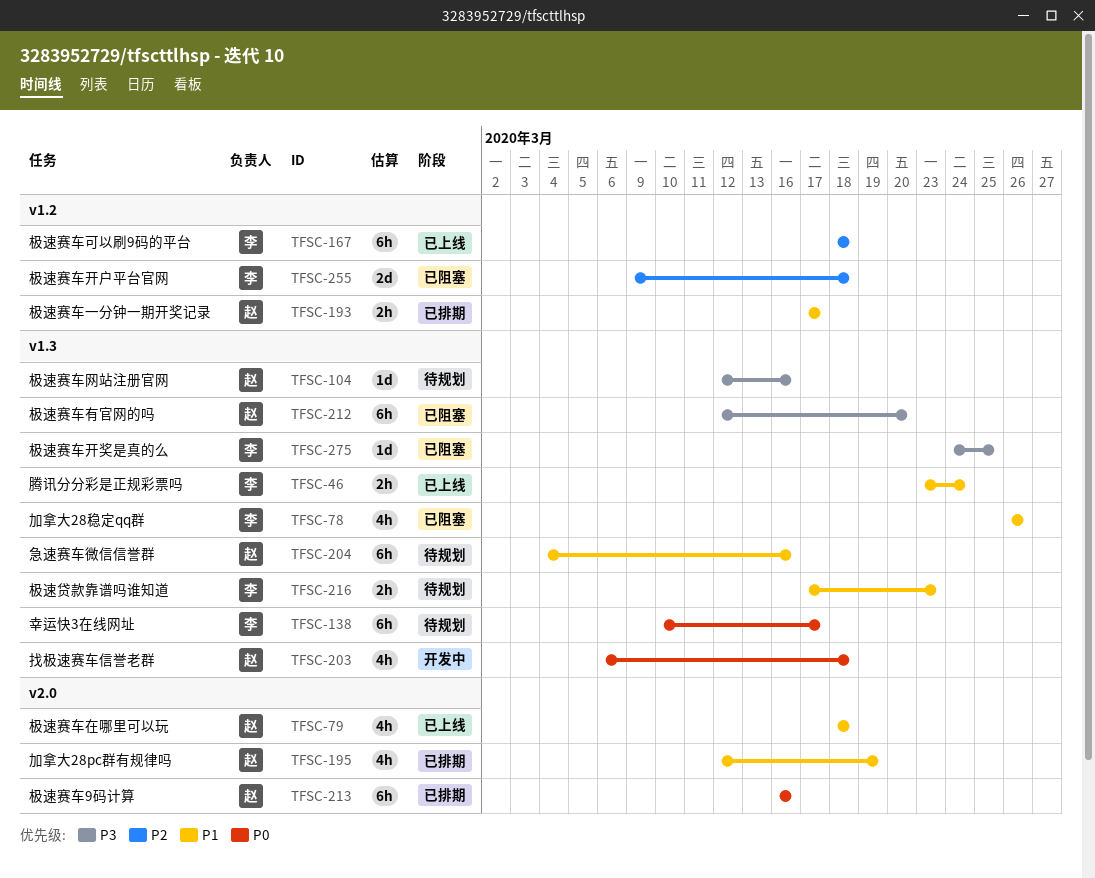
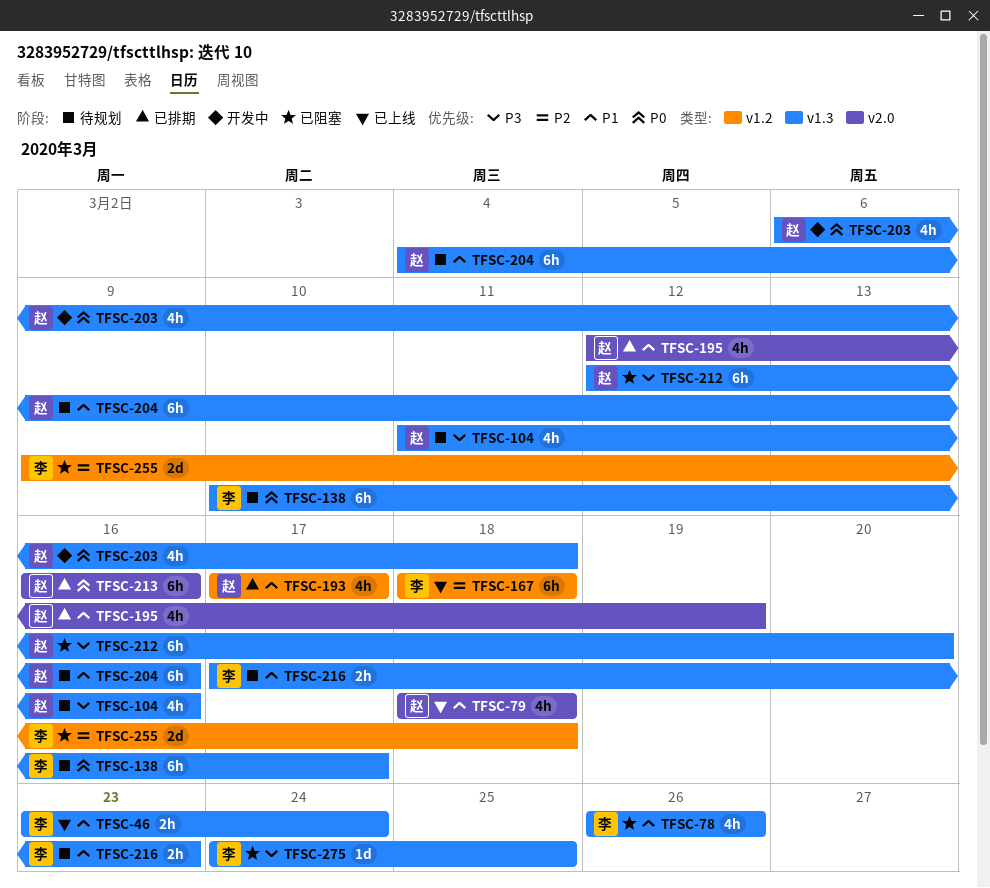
TFSC-104, estimate: 1d -> 4h
TFSC-104, start: Mar 12 -> Mar 11
TFSC-193, estimate: 2h -> 4h

